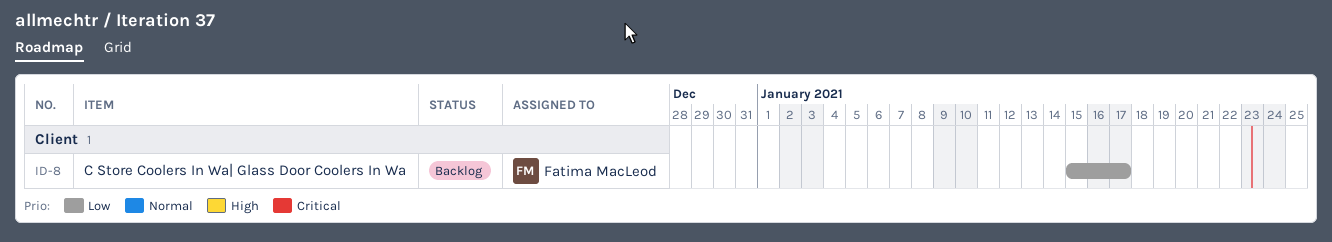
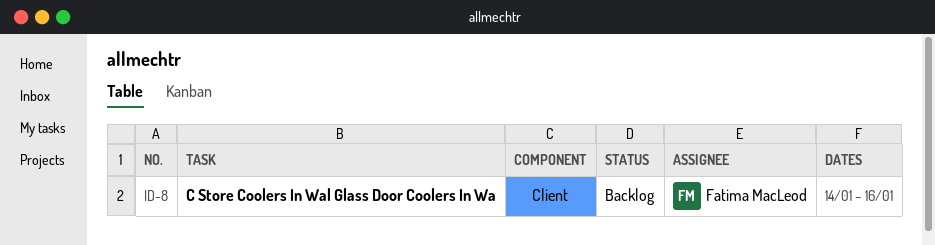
ID-8, start: Jan 15 -> Jan 14
ID-8, due: Jan 17 -> Jan 16

